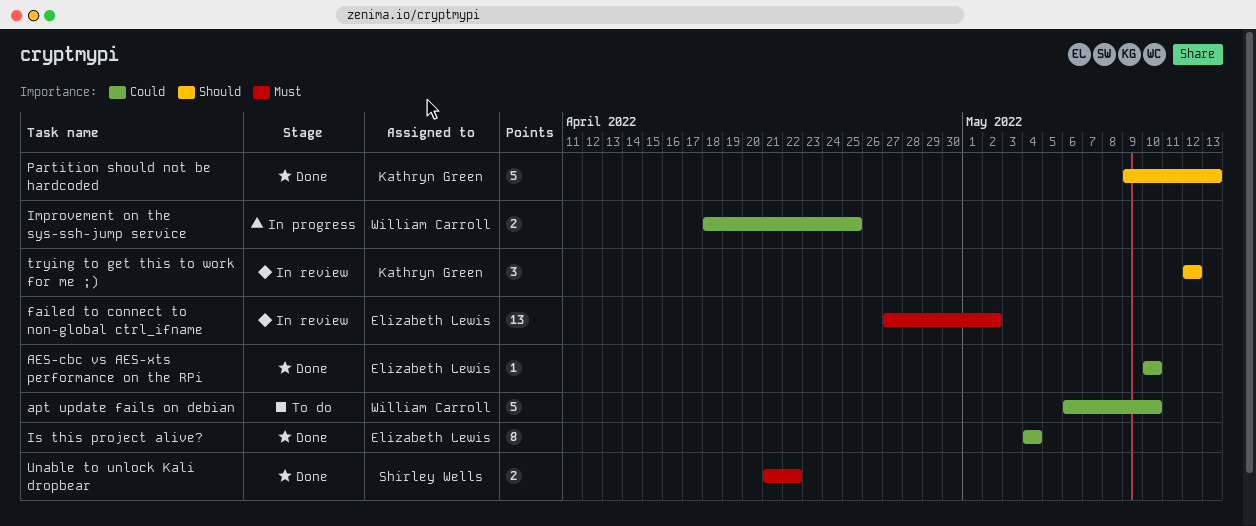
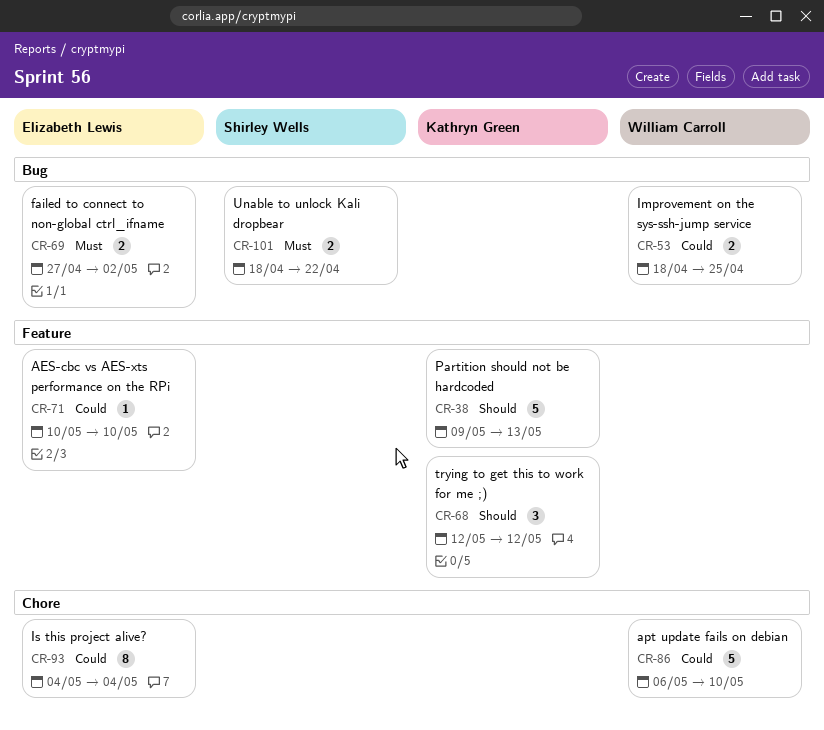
failed to connect to non-global ctrl_ifname, estimate: 13 -> 2
Unable to unlock Kali dropbear, start: Apr 21 -> Apr 18

